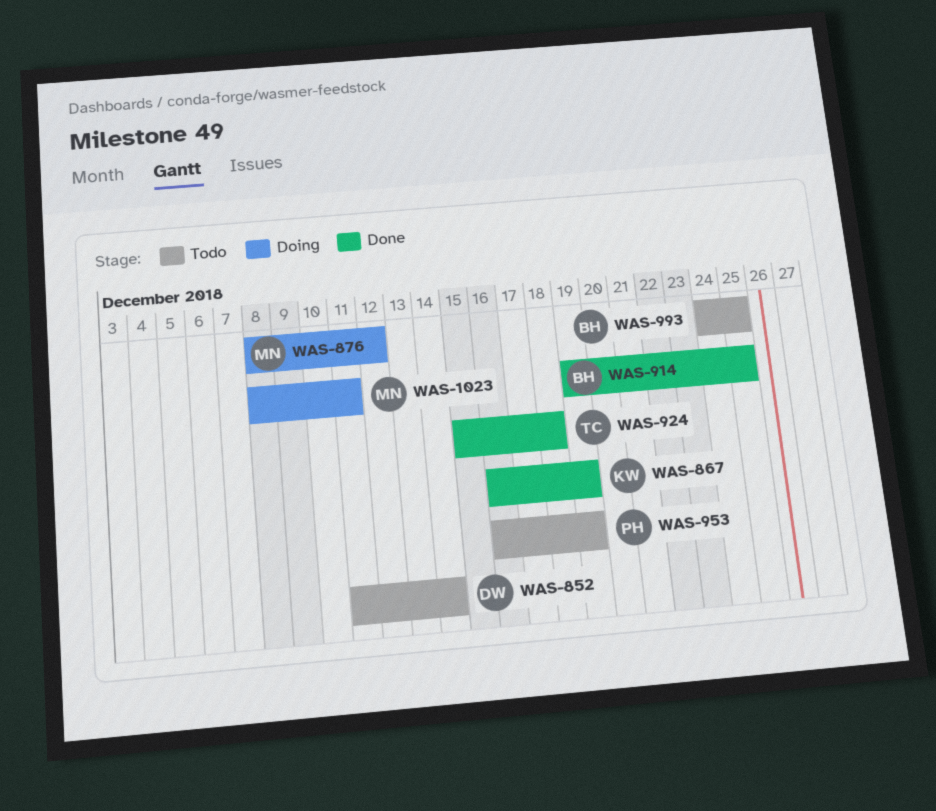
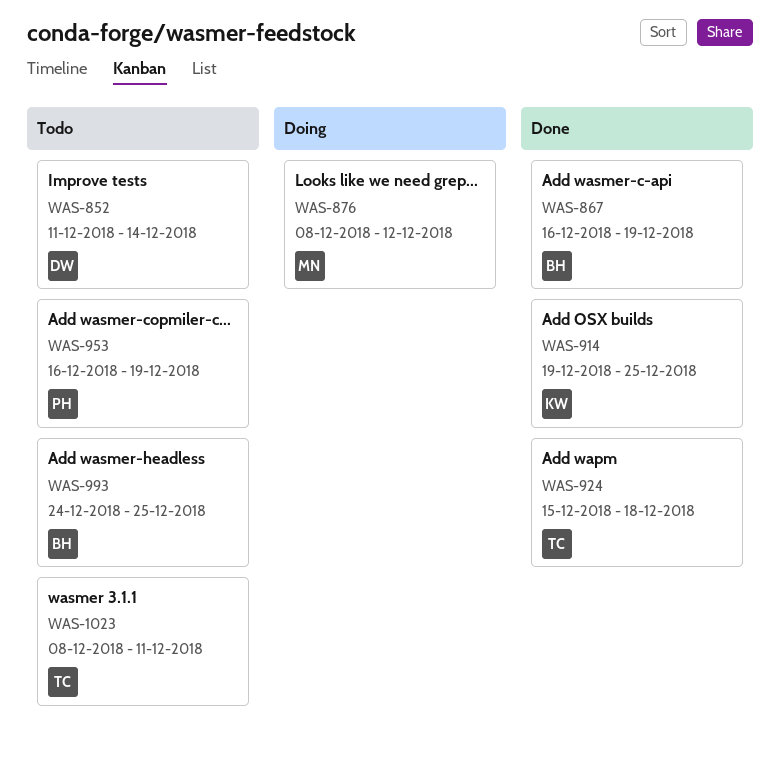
WAS-867, owner: KW -> BH
WAS-914, owner: BH -> KW
WAS-1023, status: Doing -> Todo
WAS-1023, owner: MN -> TC

